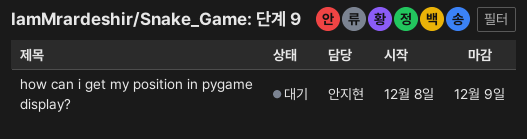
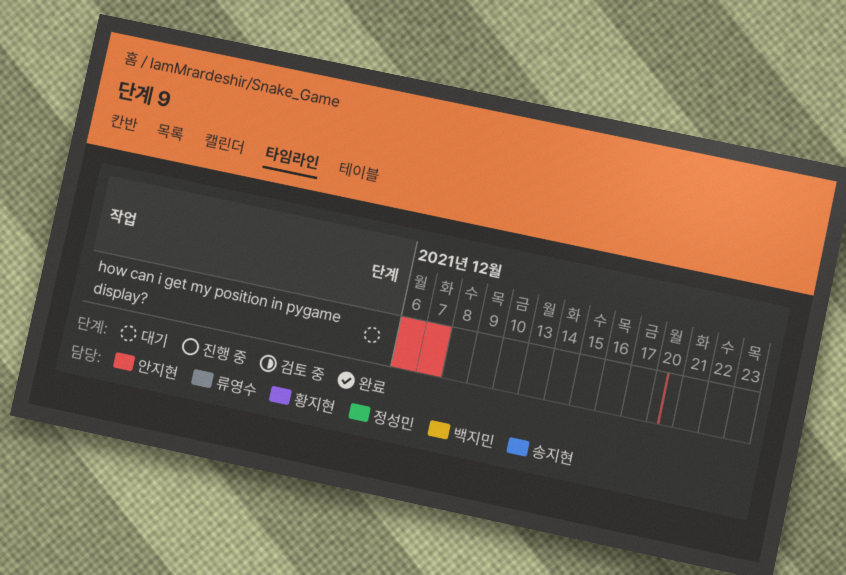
how can i get my position in pygame display?, start: Dec 8 -> Dec 6
how can i get my position in pygame display?, due: Dec 9 -> Dec 7

